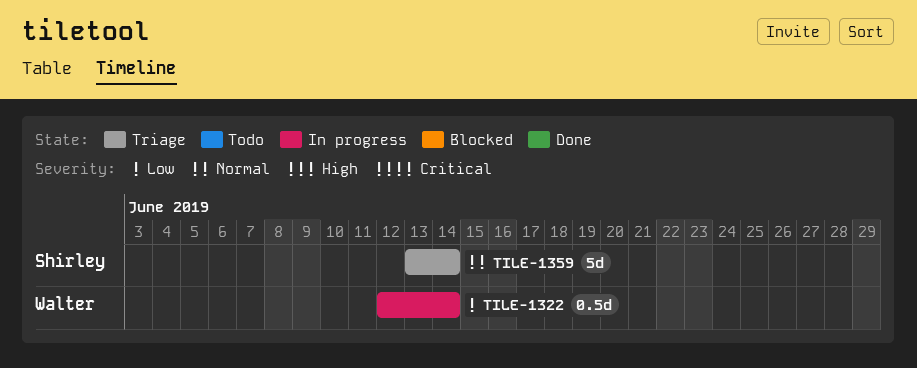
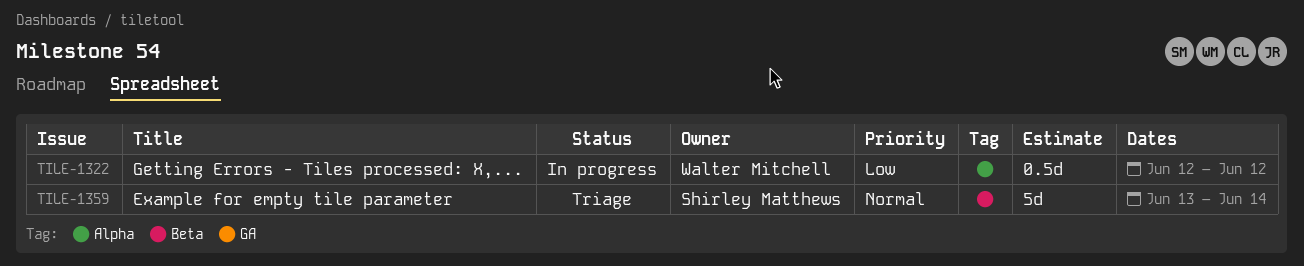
TILE-1322, due: Jun 14 -> Jun 12

